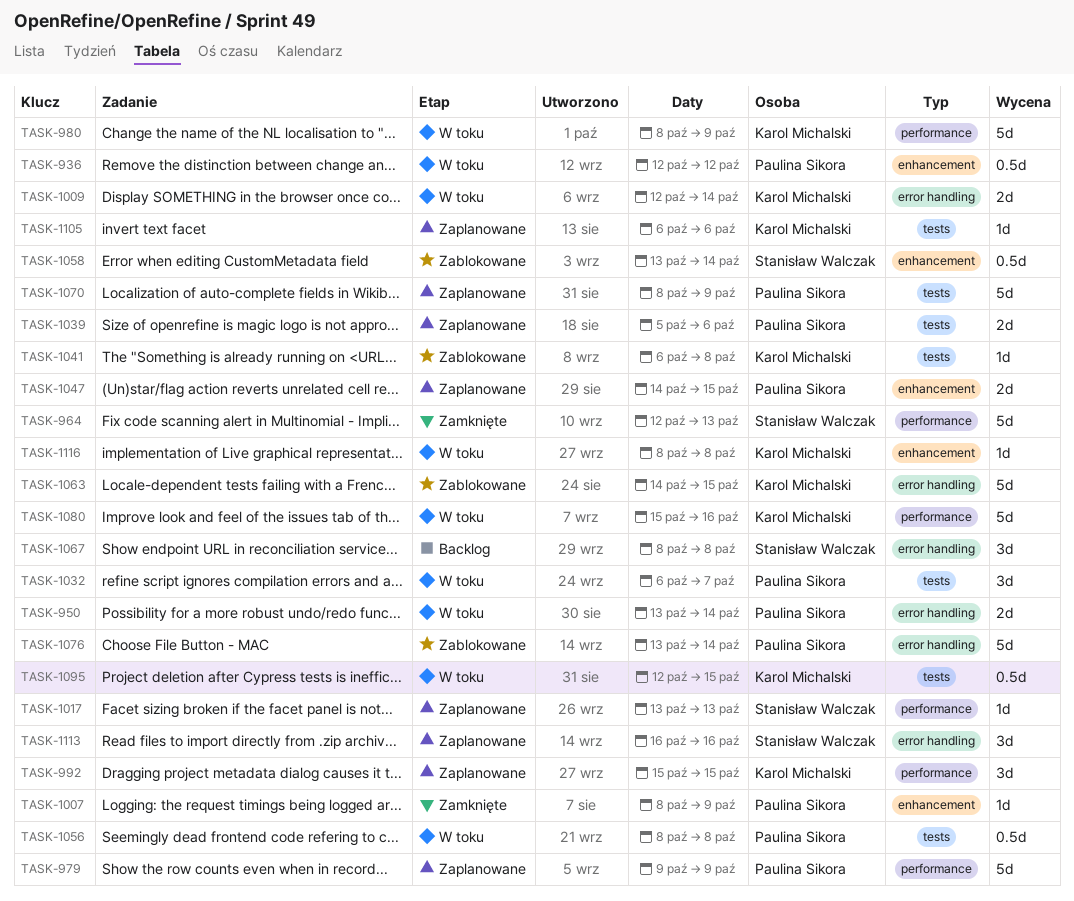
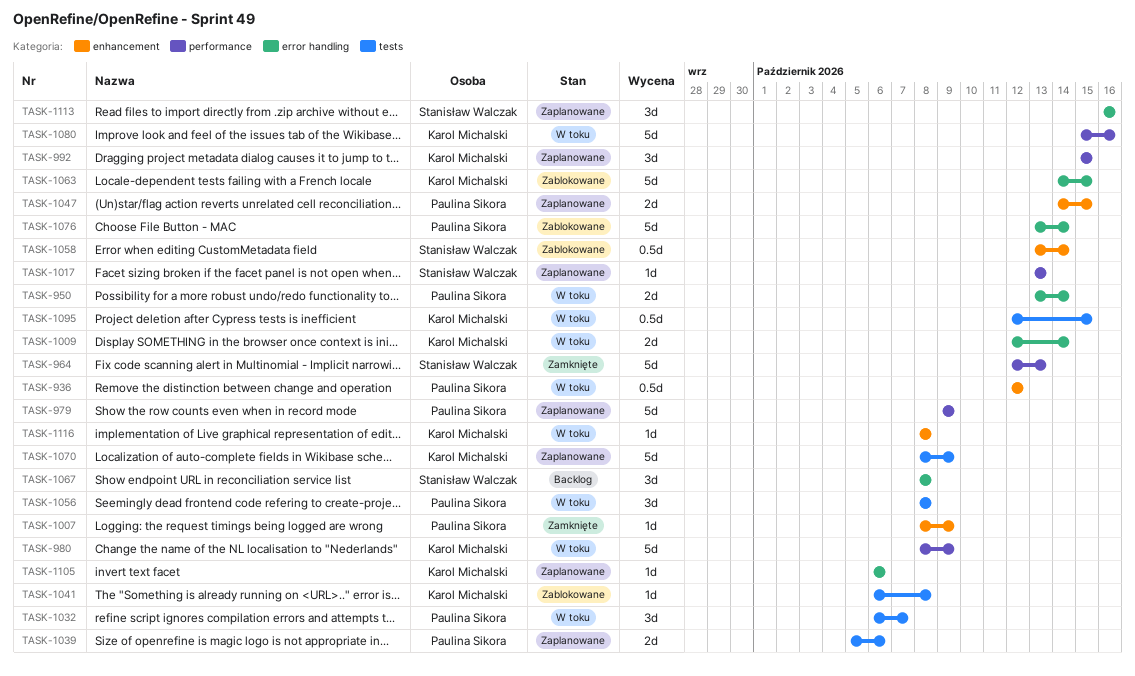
TASK-1056, estimate: 0.5d -> 3d
TASK-1070, owner: Paulina Sikora -> Karol Michalski
TASK-1105, label: tests -> error handling

